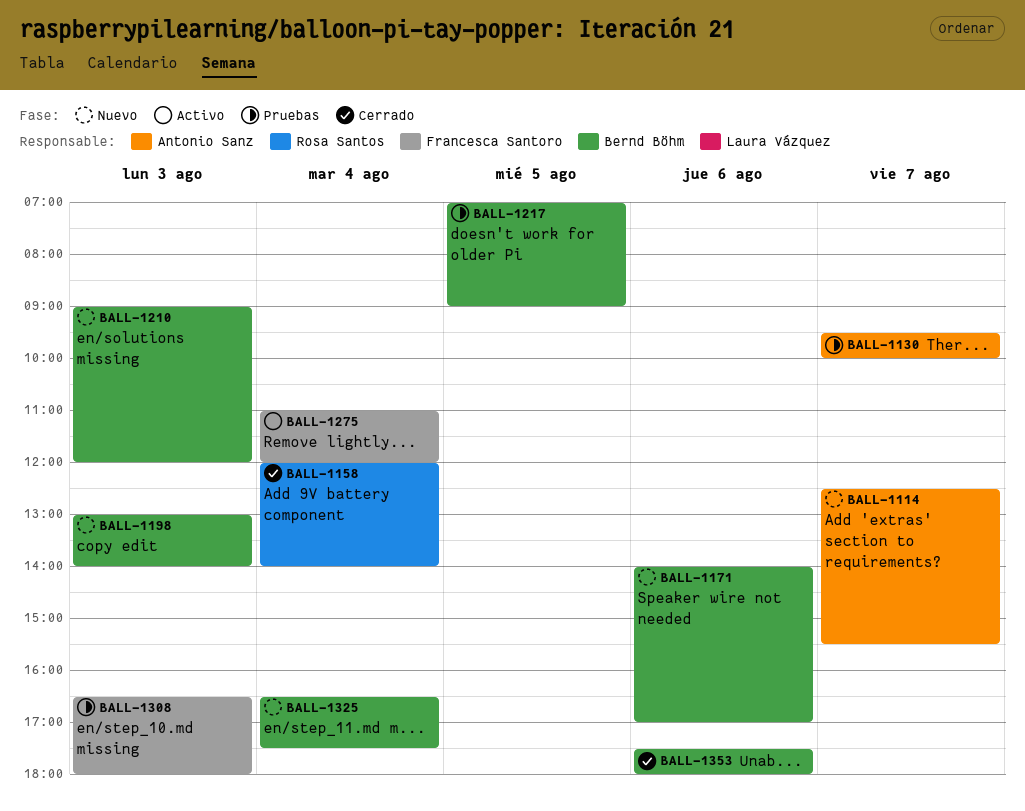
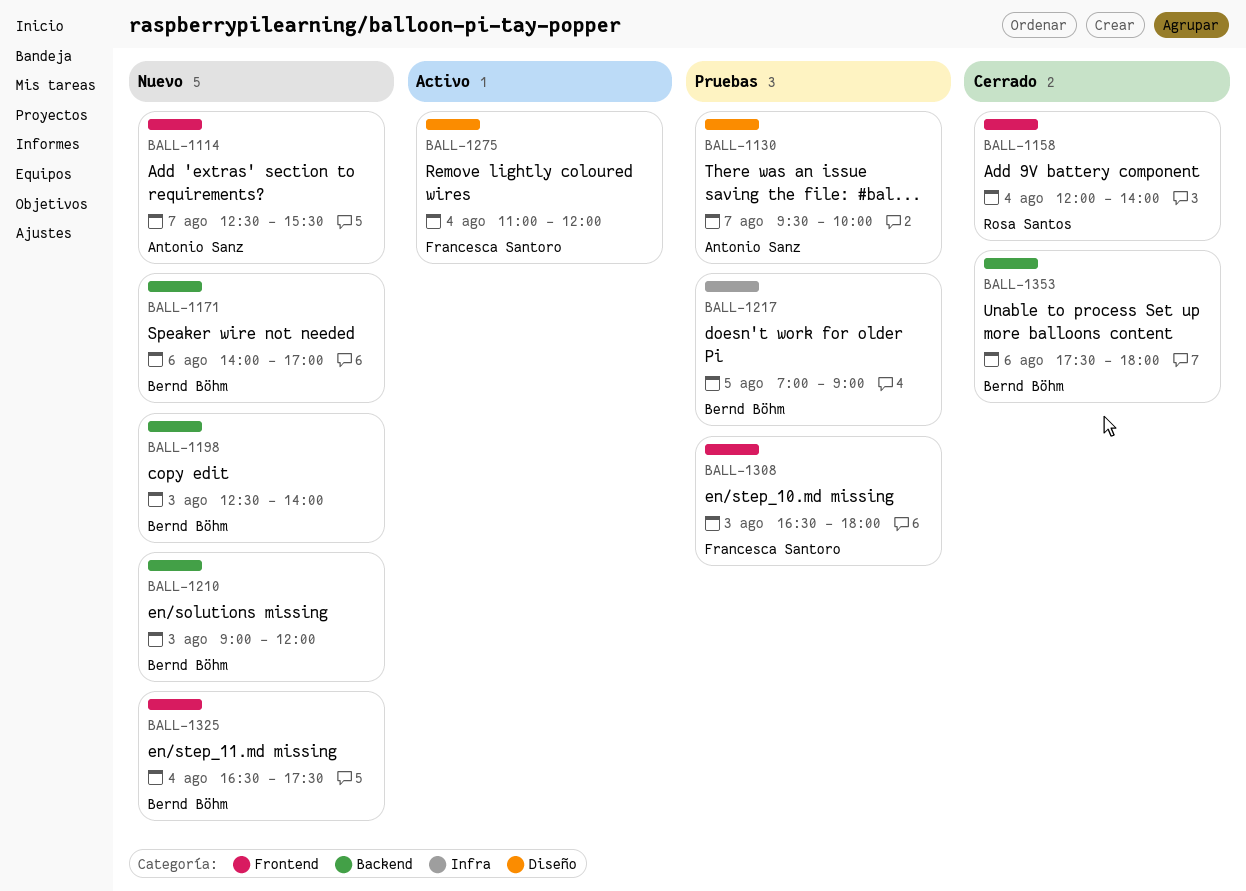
BALL-1198, begins: 13:00 -> 12:30

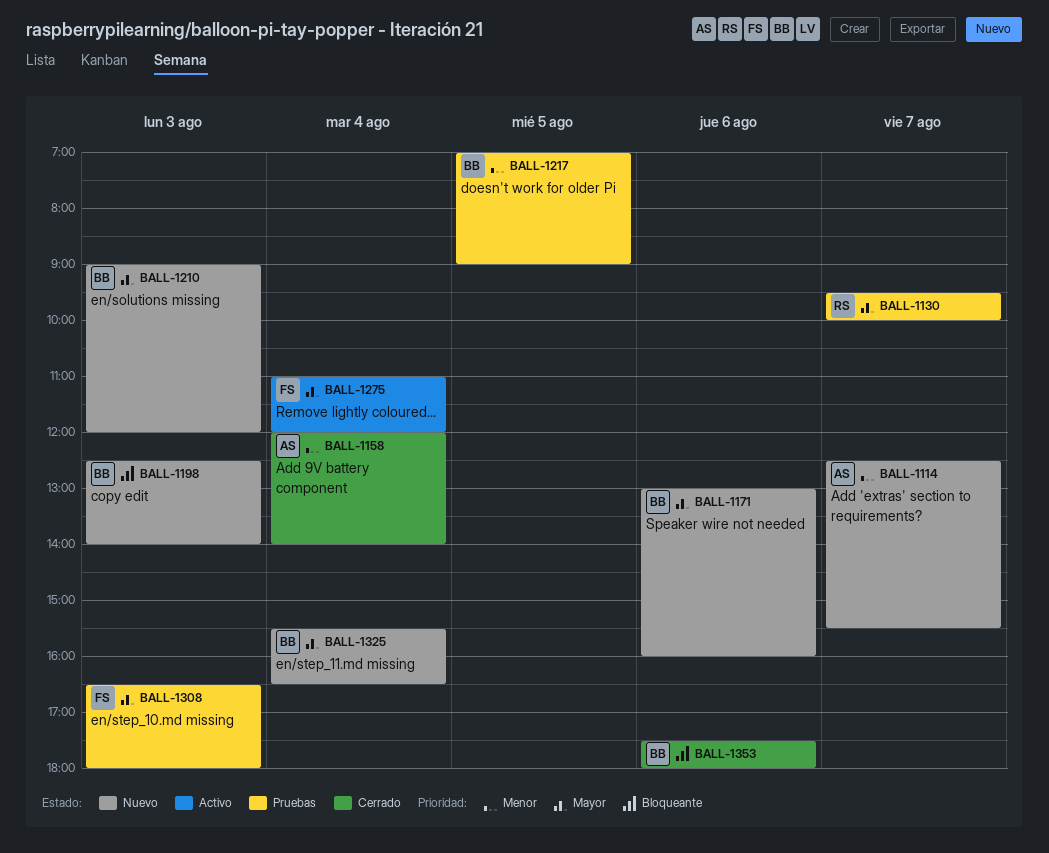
BALL-1130, owner: Antonio Sanz -> Rosa Santos
BALL-1158, owner: Rosa Santos -> Antonio Sanz
BALL-1171, begins: 14:00 -> 13:00
BALL-1171, ends: 17:00 -> 16:00
BALL-1325, begins: 16:30 -> 15:30
BALL-1325, ends: 17:30 -> 16:30

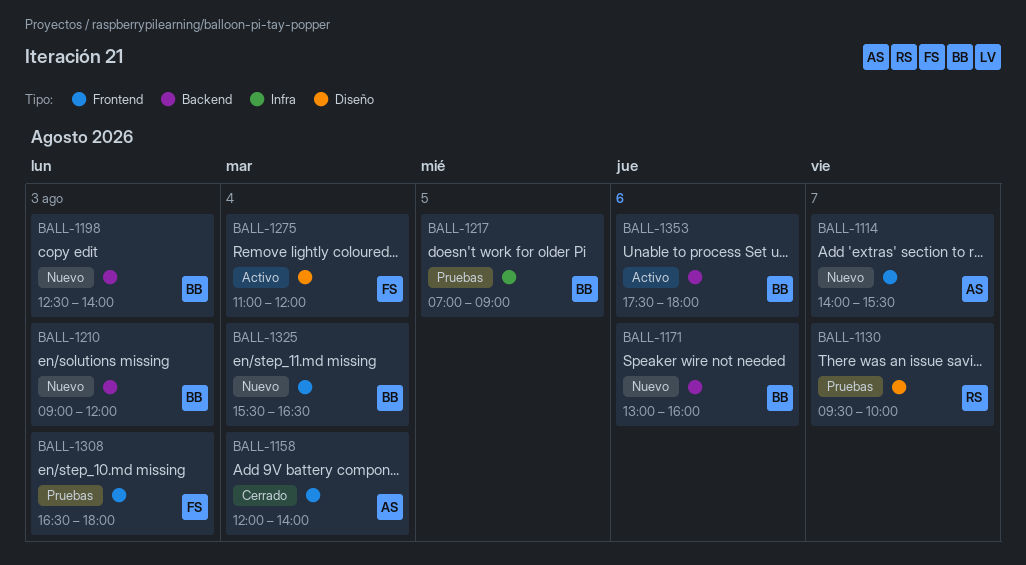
BALL-1114, begins: 12:30 -> 14:00
BALL-1353, status: Cerrado -> Activo

